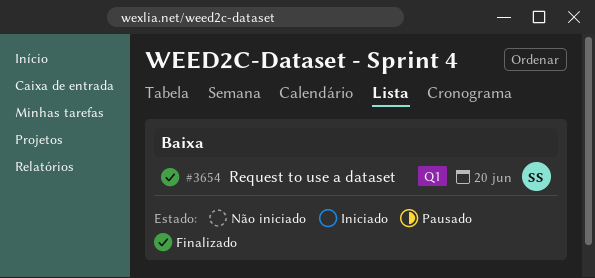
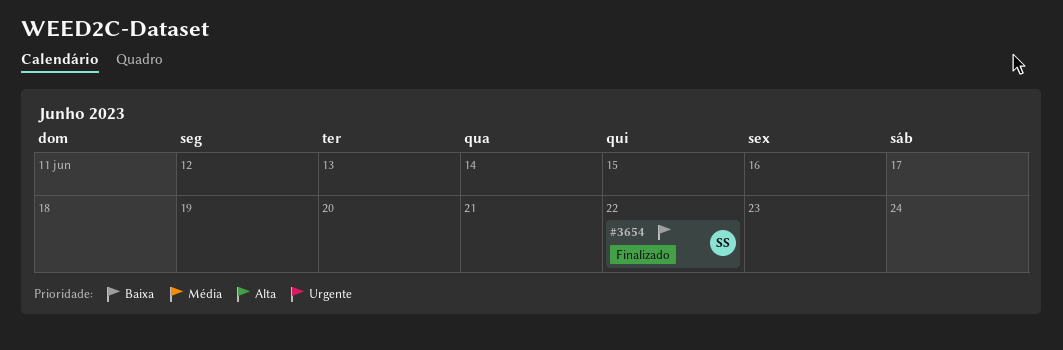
#3654, due: Jun 20 -> Jun 22

